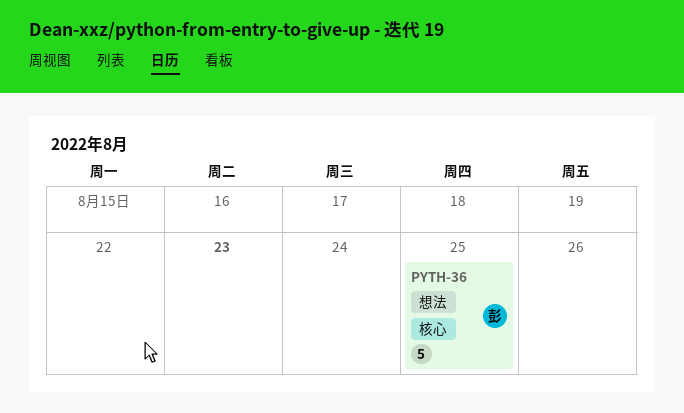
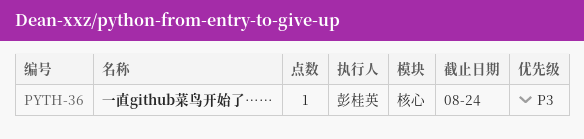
PYTH-36, estimate: 5 -> 1
PYTH-36, due: Aug 25 -> Aug 24

